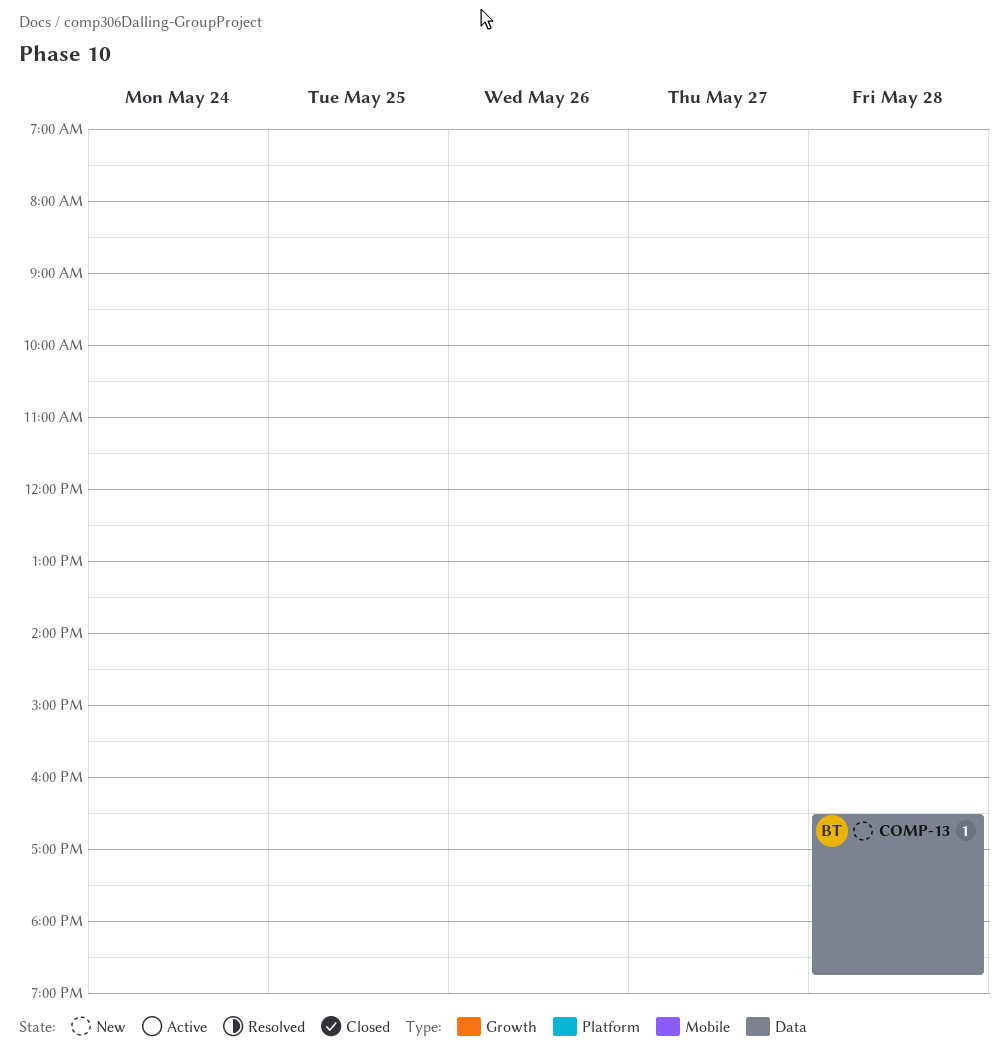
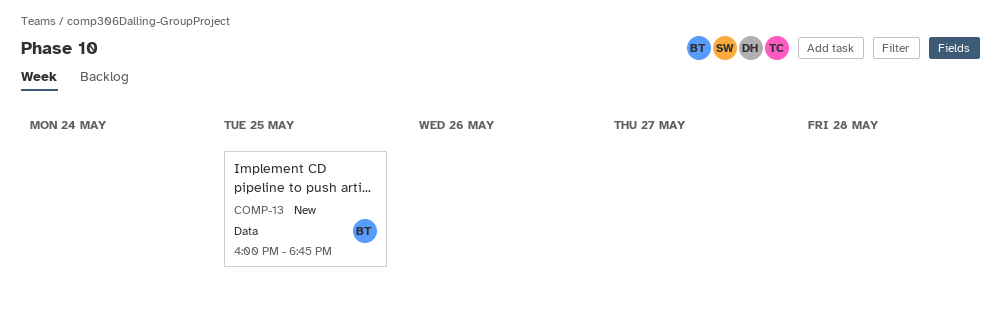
COMP-13, day: May 28 -> May 25
COMP-13, begins: 16:30 -> 16:00

